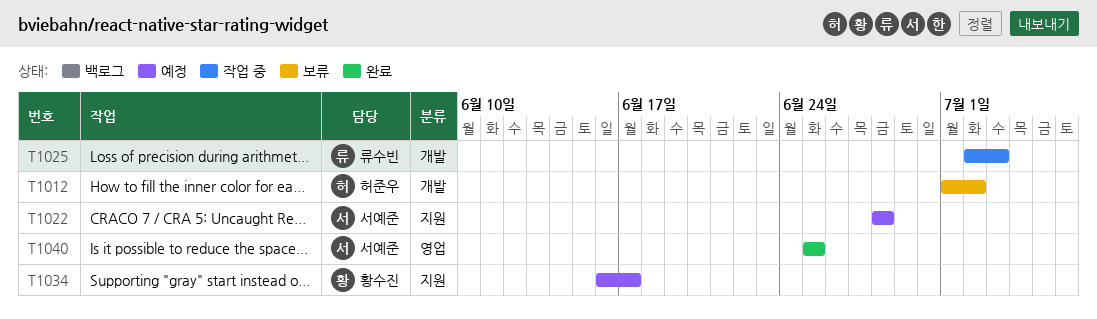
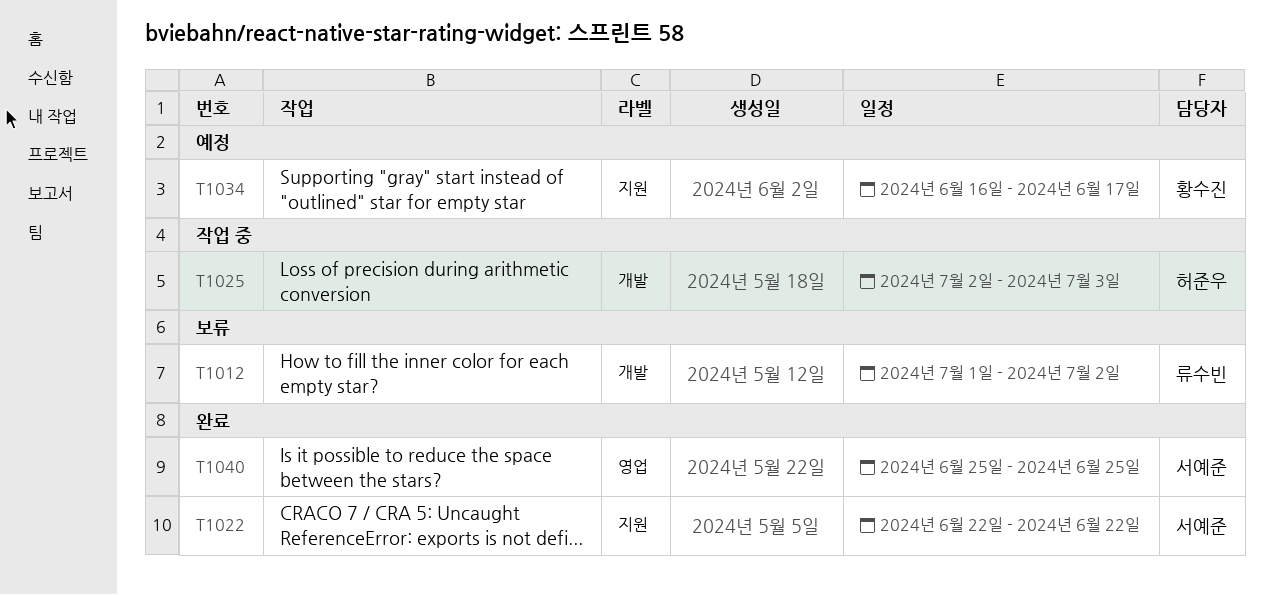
T1012, owner: 허준우 -> 류수빈
T1022, status: 예정 -> 완료
T1022, start: Jun 28 -> Jun 22
T1022, due: Jun 28 -> Jun 22
T1025, owner: 류수빈 -> 허준우

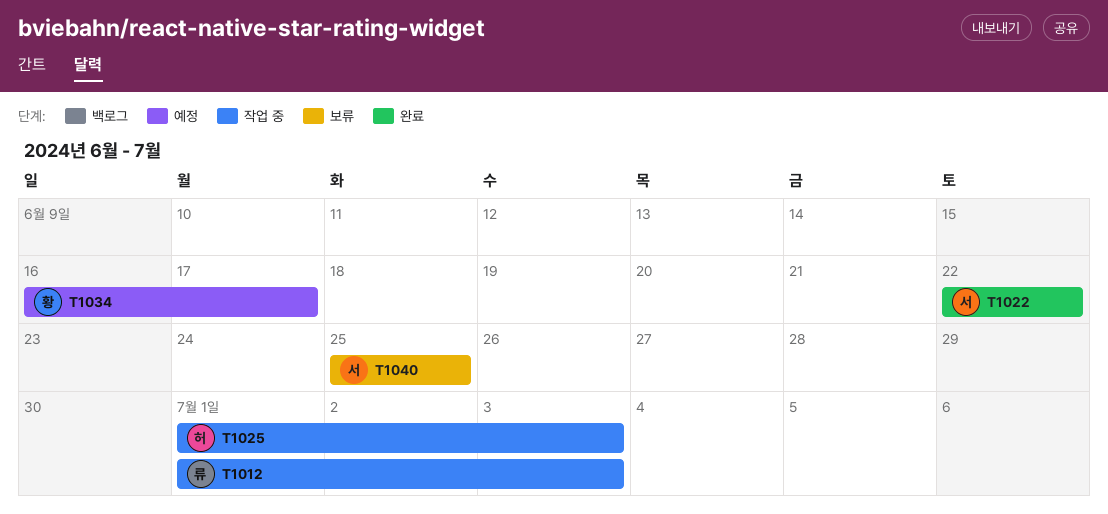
T1012, status: 보류 -> 작업 중
T1012, due: Jul 2 -> Jul 3
T1025, start: Jul 2 -> Jul 1
T1040, status: 완료 -> 보류

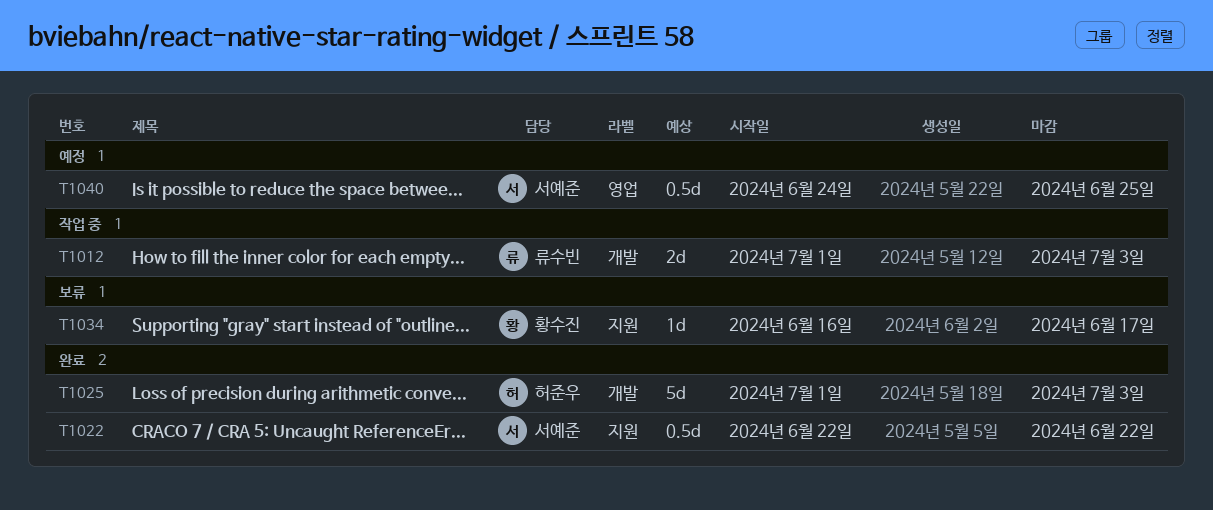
T1025, status: 작업 중 -> 완료
T1034, status: 예정 -> 보류
T1040, status: 보류 -> 예정
T1040, start: Jun 25 -> Jun 24

